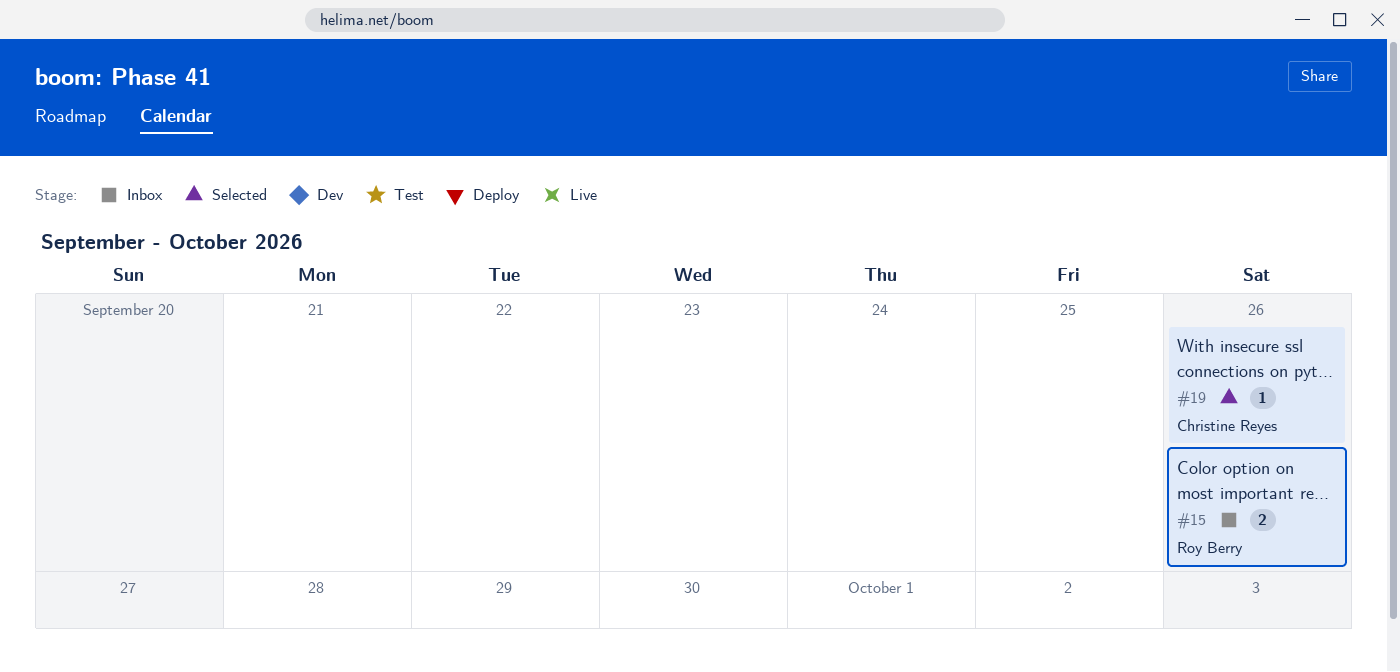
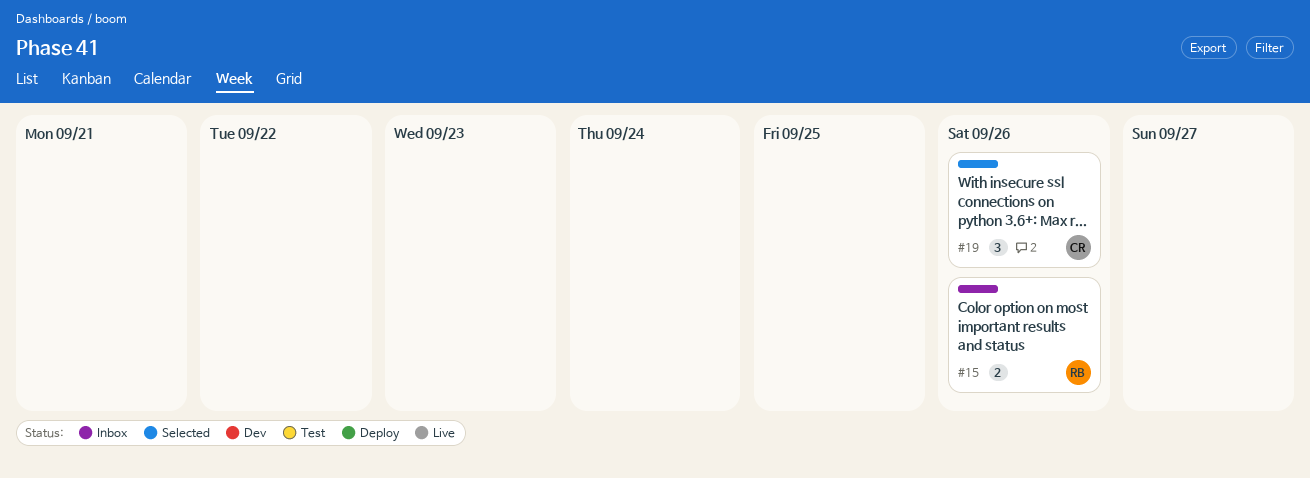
#19, estimate: 1 -> 3

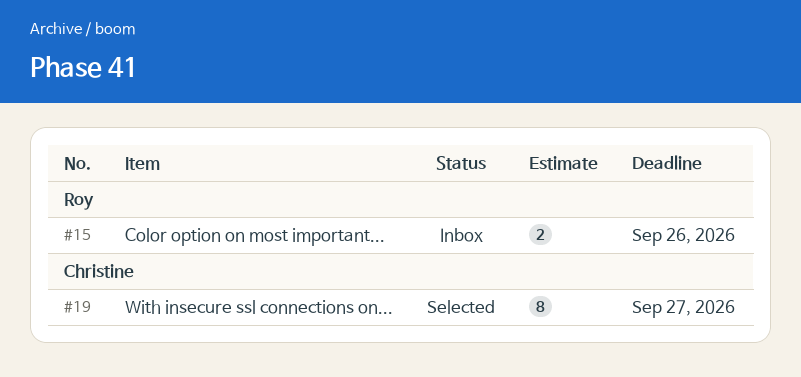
#19, estimate: 3 -> 8
#19, due: Sep 26 -> Sep 27

